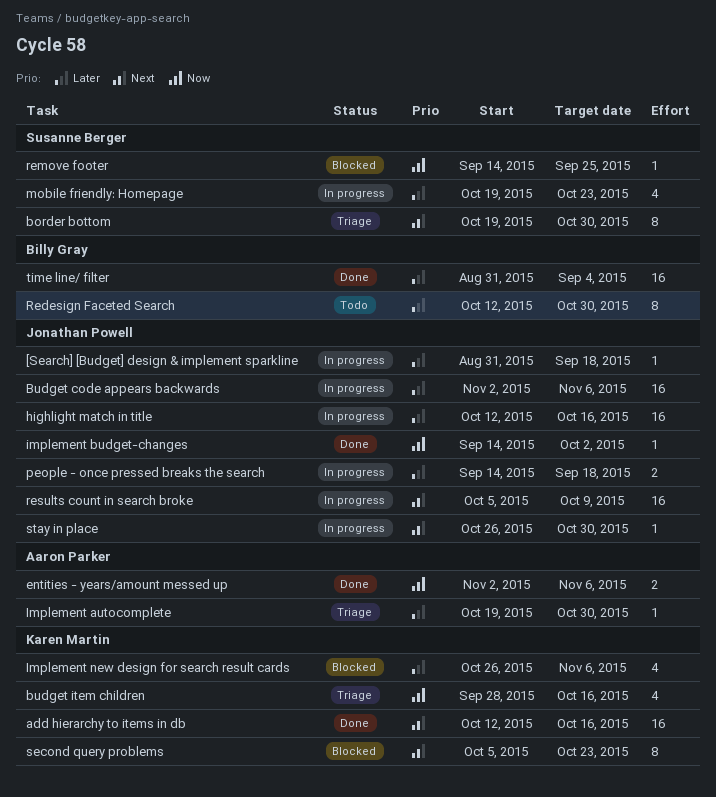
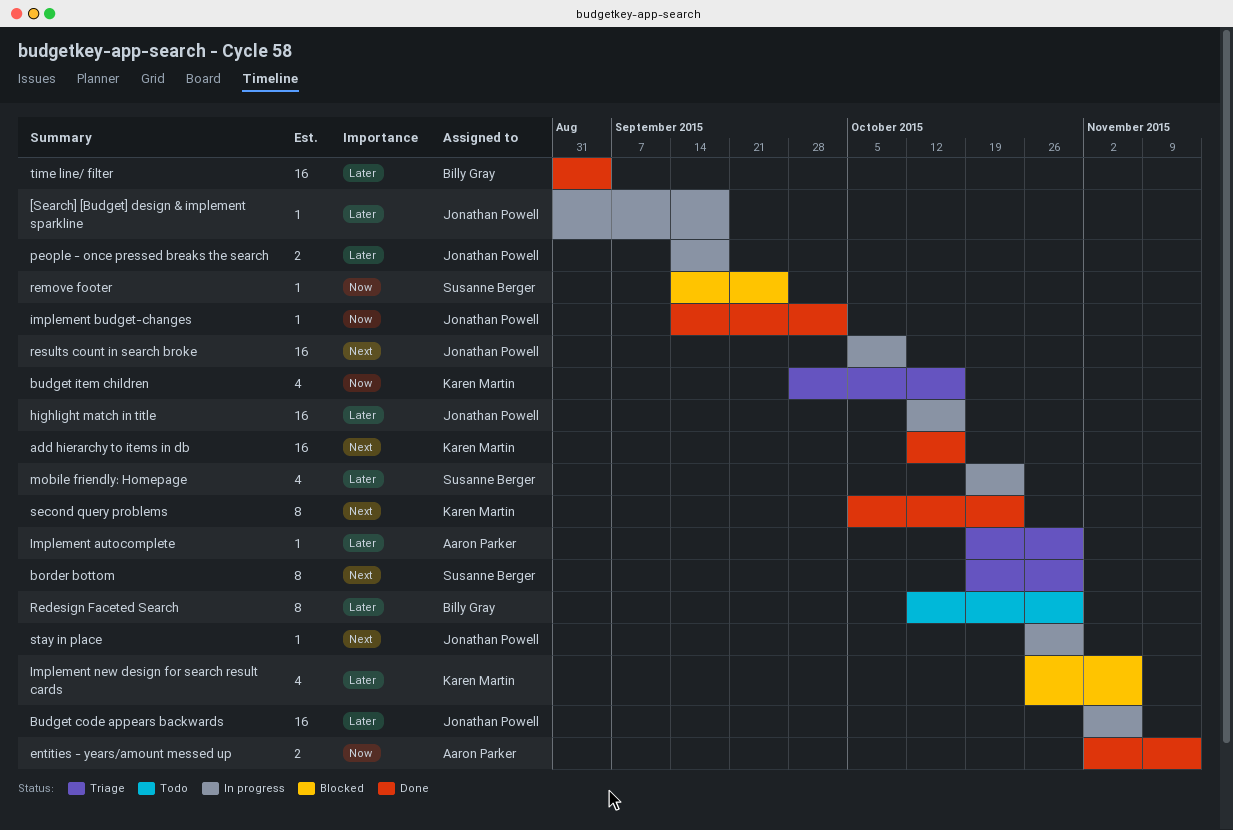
entities - years/amount messed up, due: Nov 6 -> Nov 13
second query problems, status: Blocked -> Done

